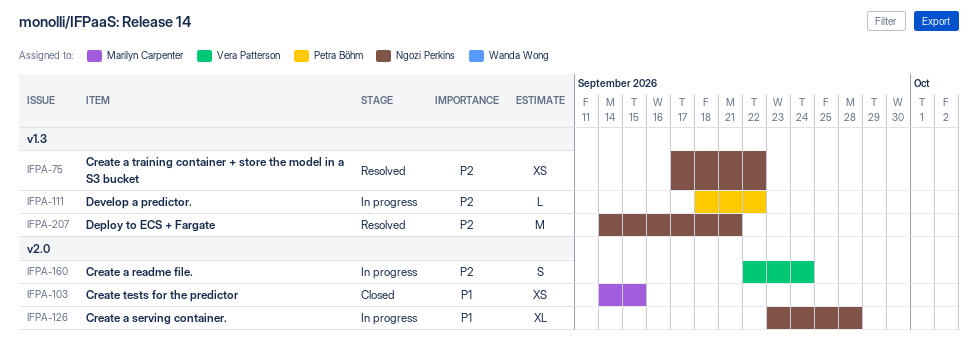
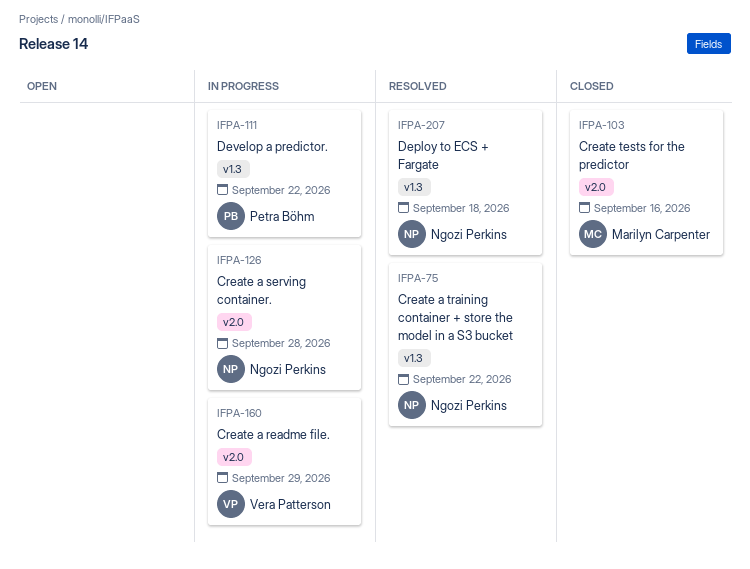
IFPA-103, due: Sep 15 -> Sep 16
IFPA-160, due: Sep 24 -> Sep 29
IFPA-207, due: Sep 21 -> Sep 18

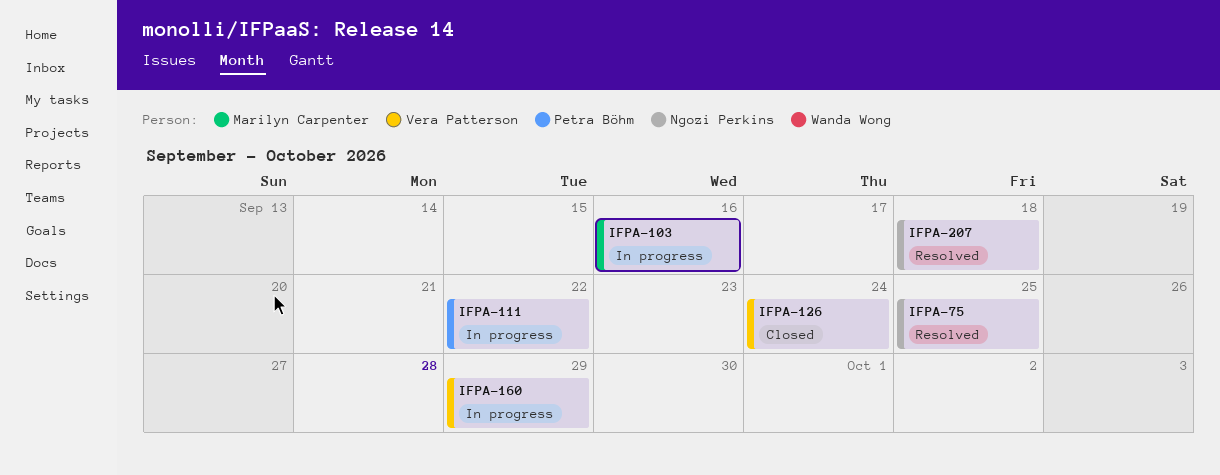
IFPA-75, due: Sep 22 -> Sep 25
IFPA-103, status: Closed -> In progress
IFPA-126, status: In progress -> Closed
IFPA-126, owner: Ngozi Perkins -> Vera Patterson
IFPA-126, due: Sep 28 -> Sep 24

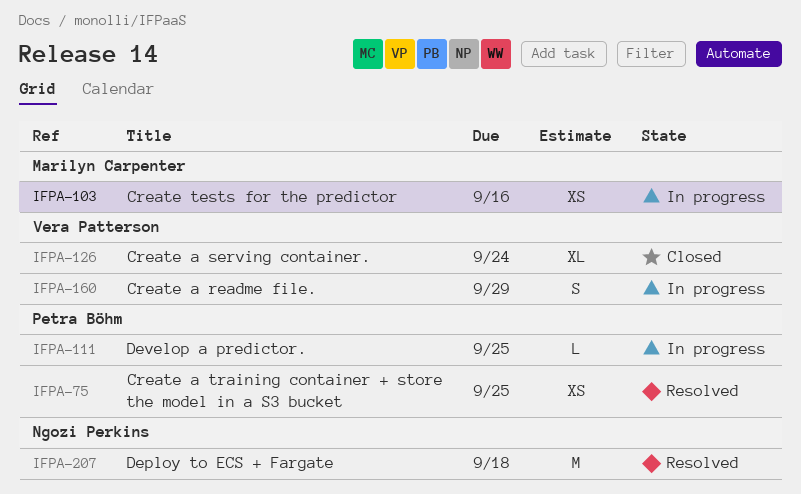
IFPA-75, owner: Ngozi Perkins -> Petra Böhm
IFPA-111, due: Sep 22 -> Sep 25

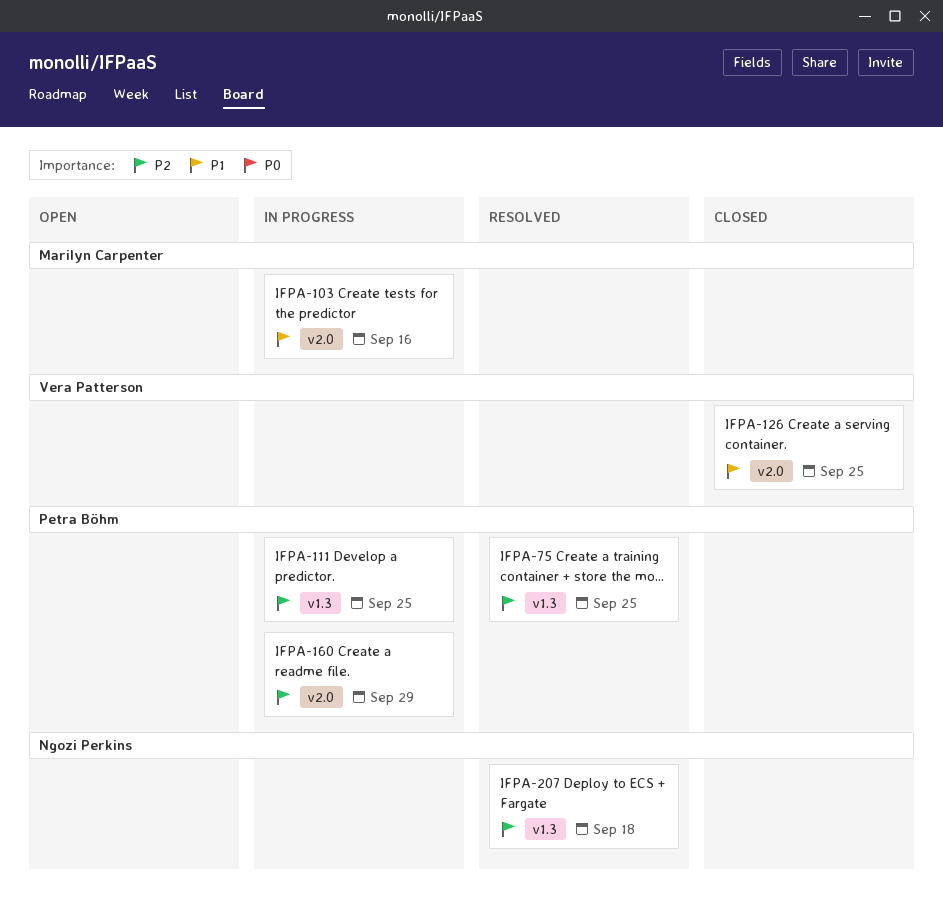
IFPA-126, due: Sep 24 -> Sep 25
IFPA-160, owner: Vera Patterson -> Petra Böhm

